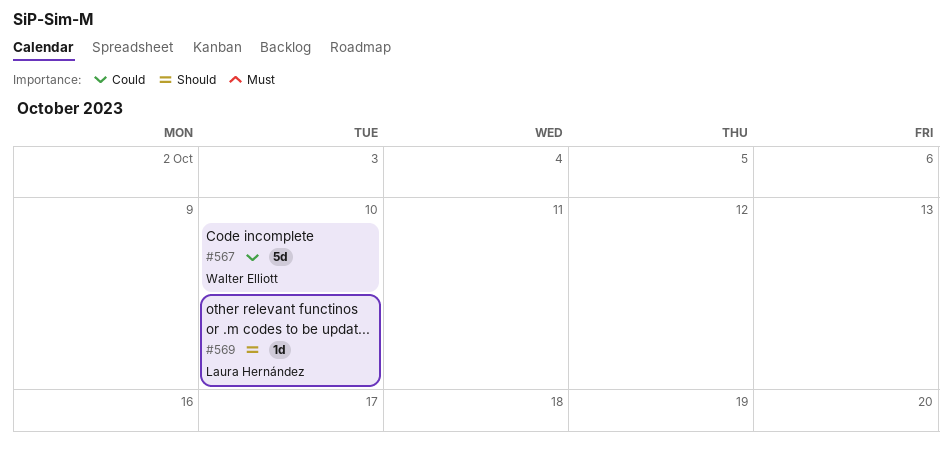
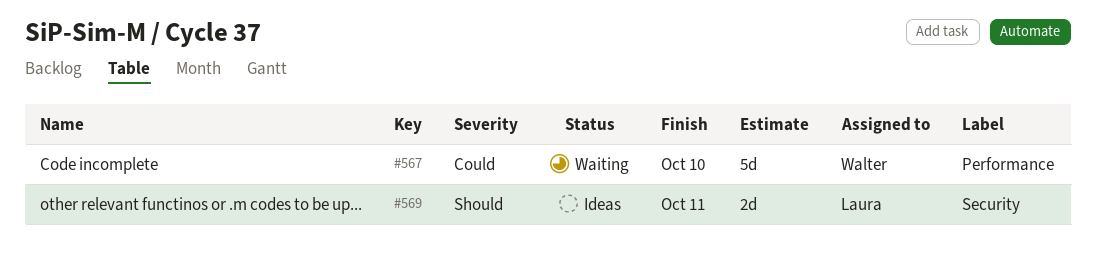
#569, estimate: 1d -> 2d
#569, due: Oct 10 -> Oct 11

